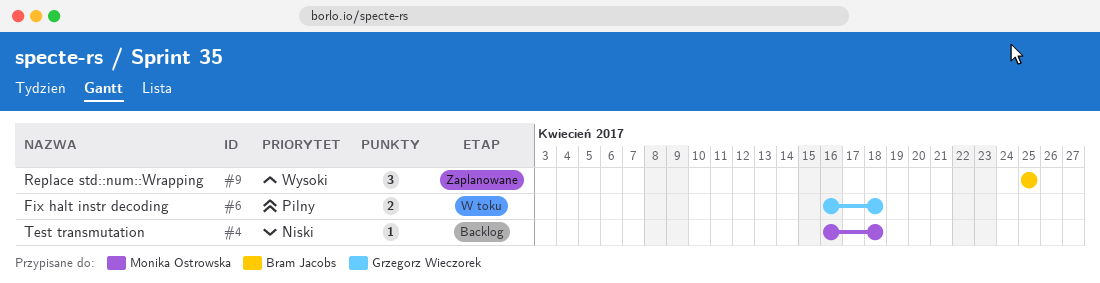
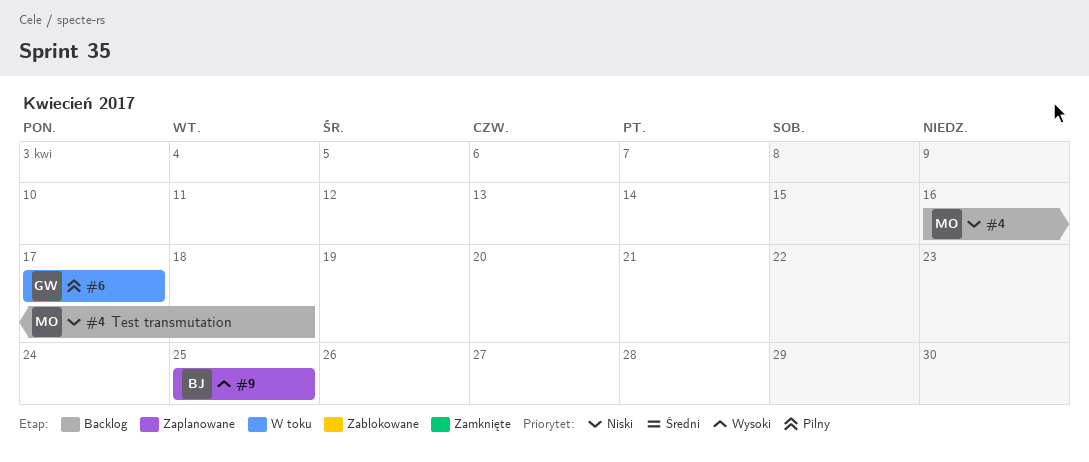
#6, start: Apr 16 -> Apr 17
#6, due: Apr 18 -> Apr 17

